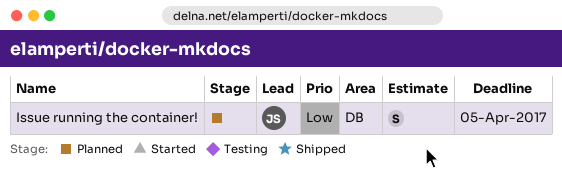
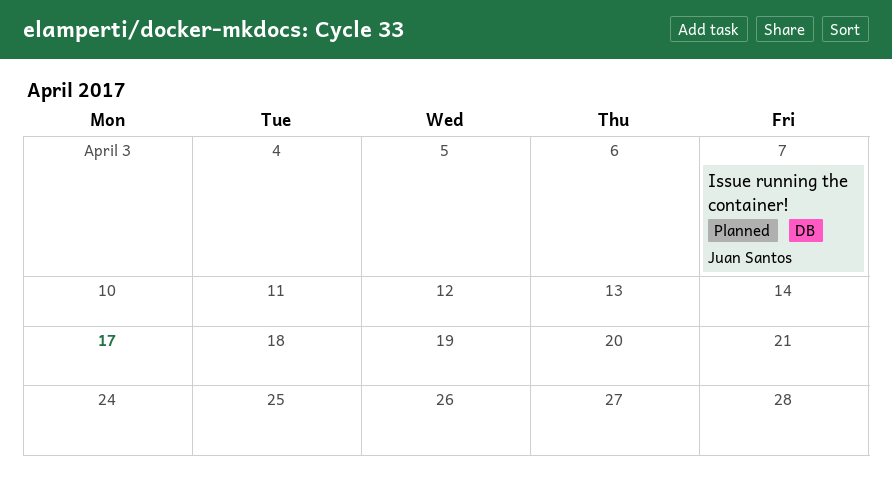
Issue running the container!, due: Apr 5 -> Apr 7

